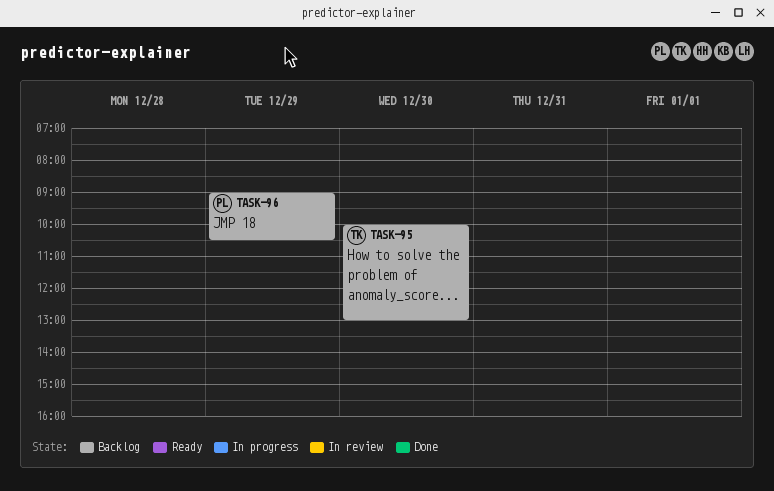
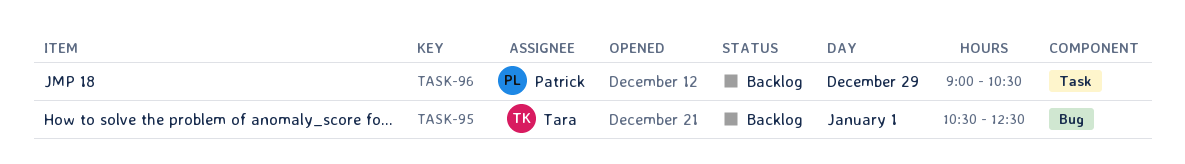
TASK-95, day: Dec 30 -> Jan 1
TASK-95, begins: 10:00 -> 10:30
TASK-95, ends: 13:00 -> 12:30

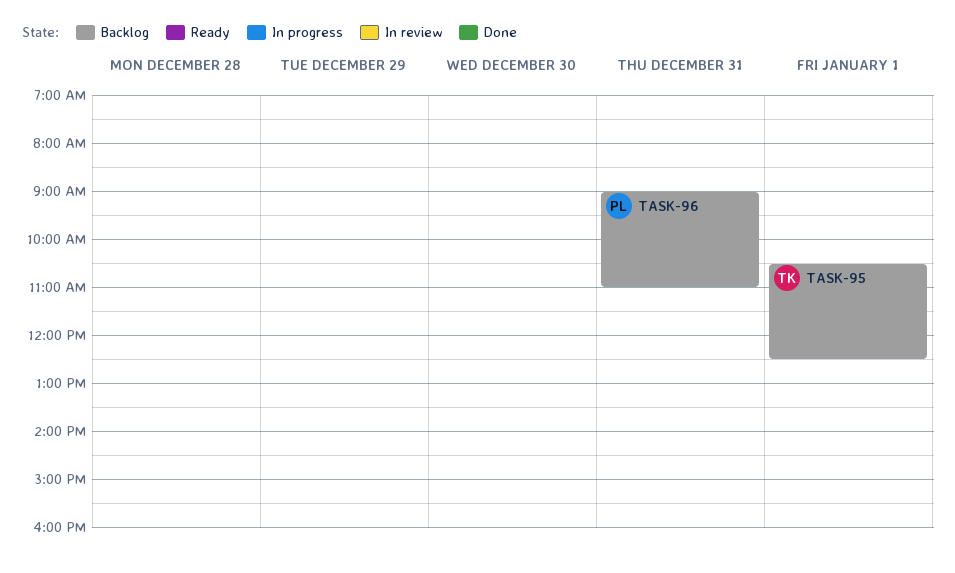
TASK-96, day: Dec 29 -> Dec 31
TASK-96, ends: 10:30 -> 11:00

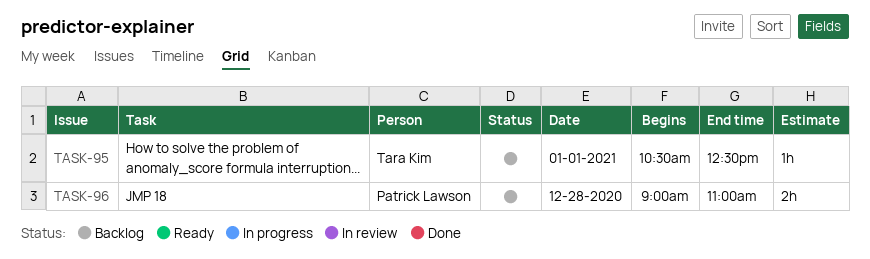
TASK-96, day: Dec 31 -> Dec 28

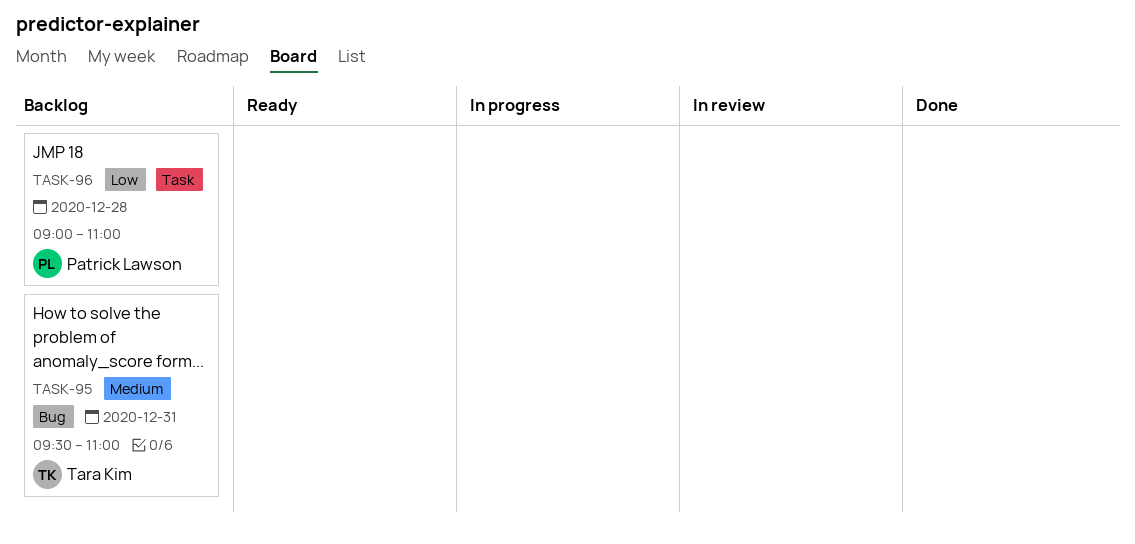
TASK-95, day: Jan 1 -> Dec 31
TASK-95, begins: 10:30 -> 09:30
TASK-95, ends: 12:30 -> 11:00

